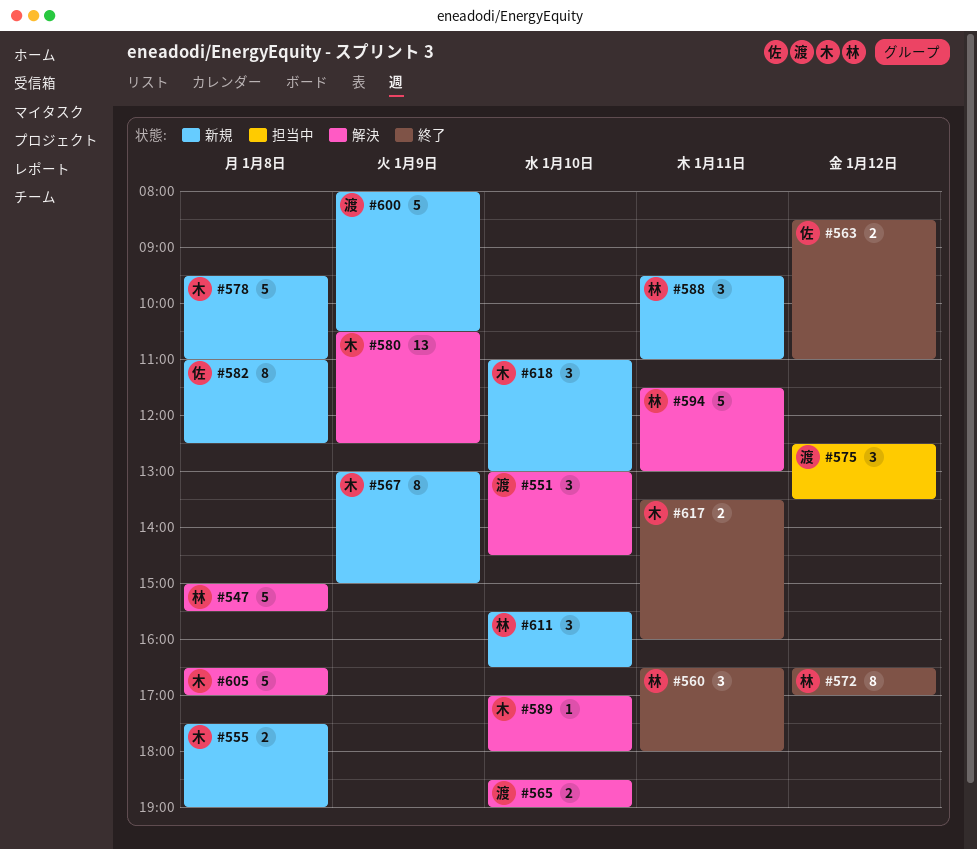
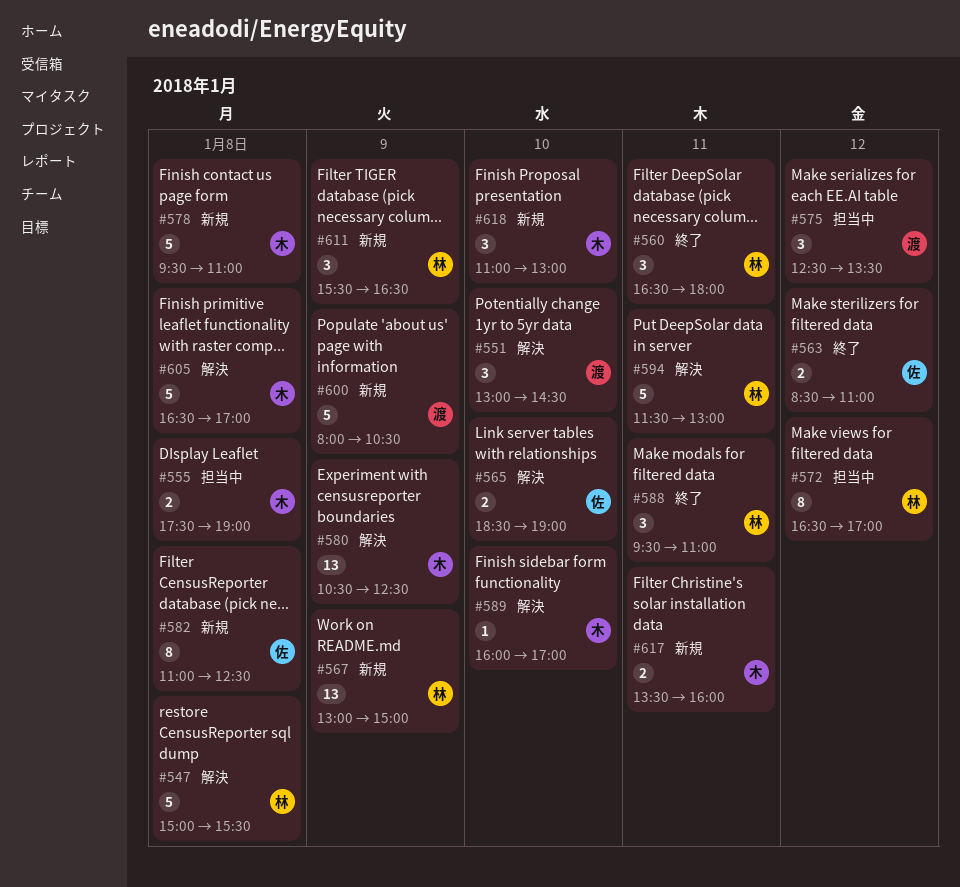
#555, status: 新規 -> 担当中
#565, owner: 渡 -> 佐
#567, owner: 木 -> 林
#567, estimate: 8 -> 13
#572, status: 終了 -> 担当中
#588, status: 新規 -> 終了
#589, begins: 17:00 -> 16:00
#589, ends: 18:00 -> 17:00
#611, day: Jan 10 -> Jan 9
#617, status: 終了 -> 新規

